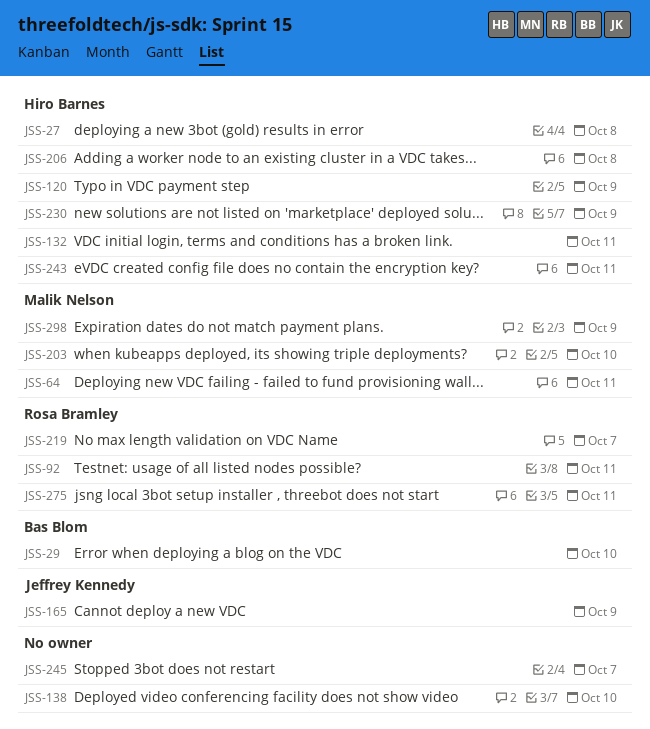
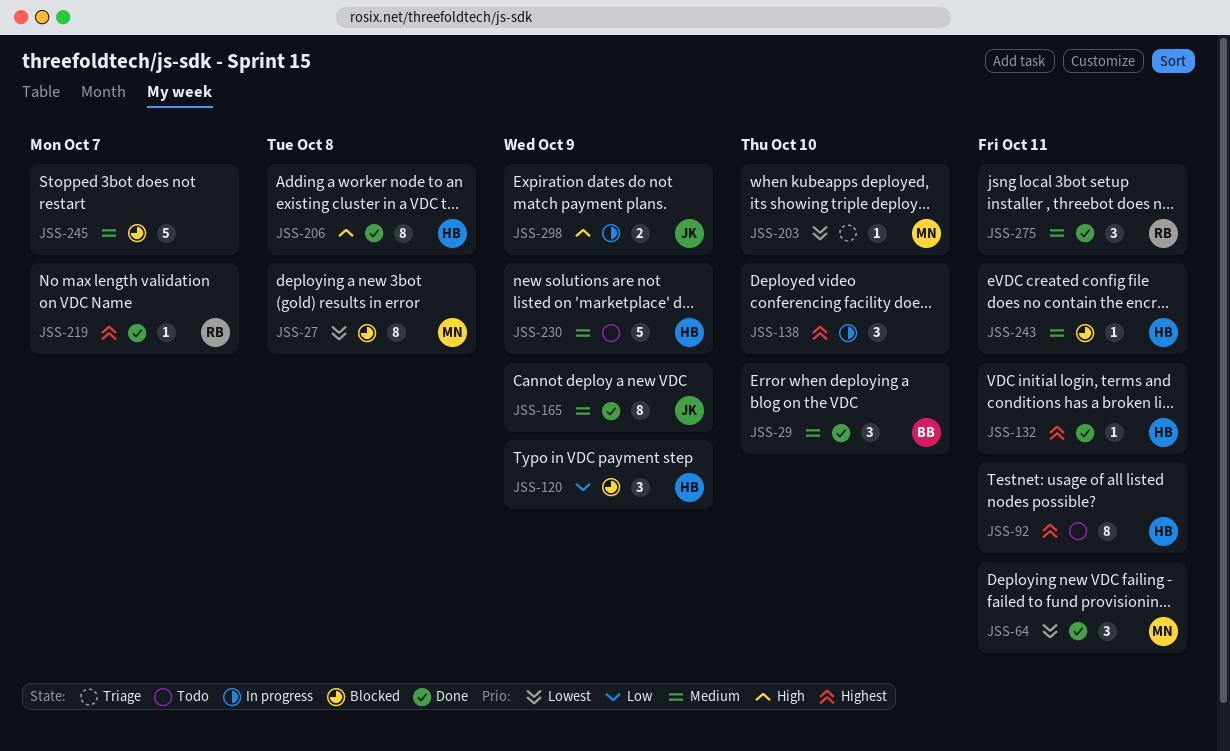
JSS-27, owner: Hiro Barnes -> Malik Nelson
JSS-92, owner: Rosa Bramley -> Hiro Barnes
JSS-298, owner: Malik Nelson -> Jeffrey Kennedy

